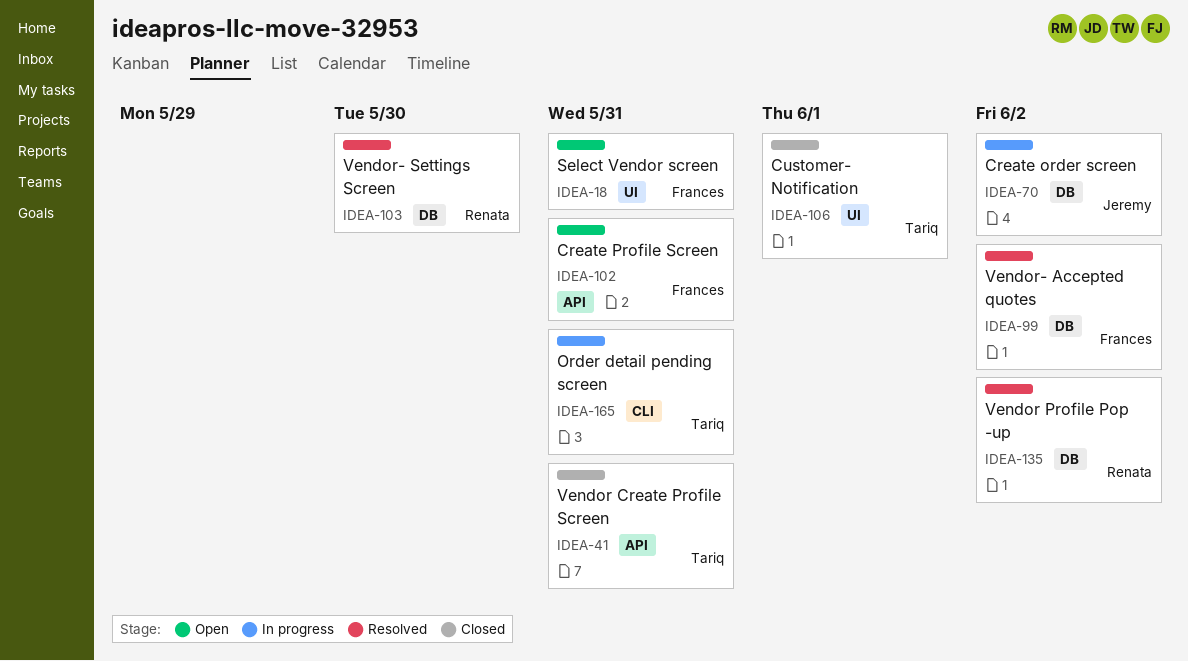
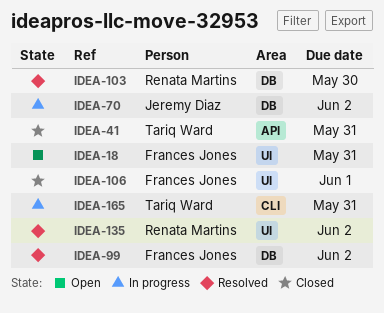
IDEA-102: present -> none
IDEA-106, owner: Tariq Ward -> Frances Jones
IDEA-135, label: DB -> UI

